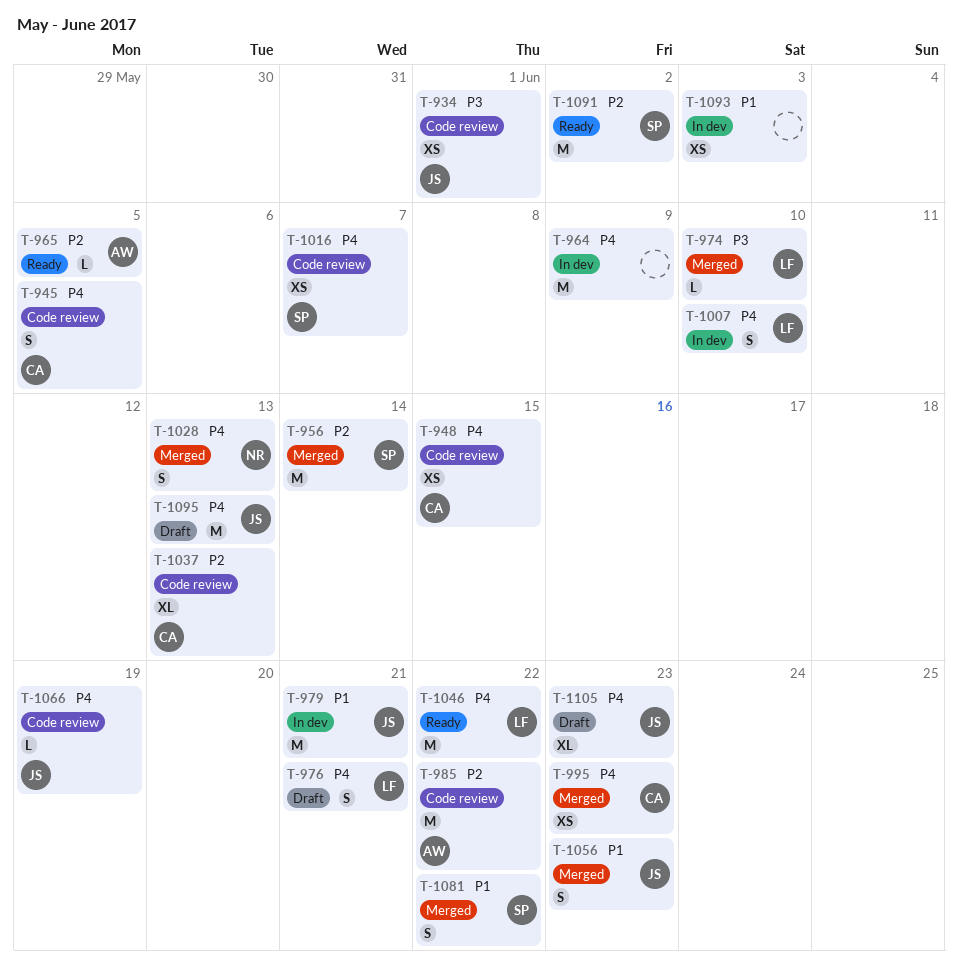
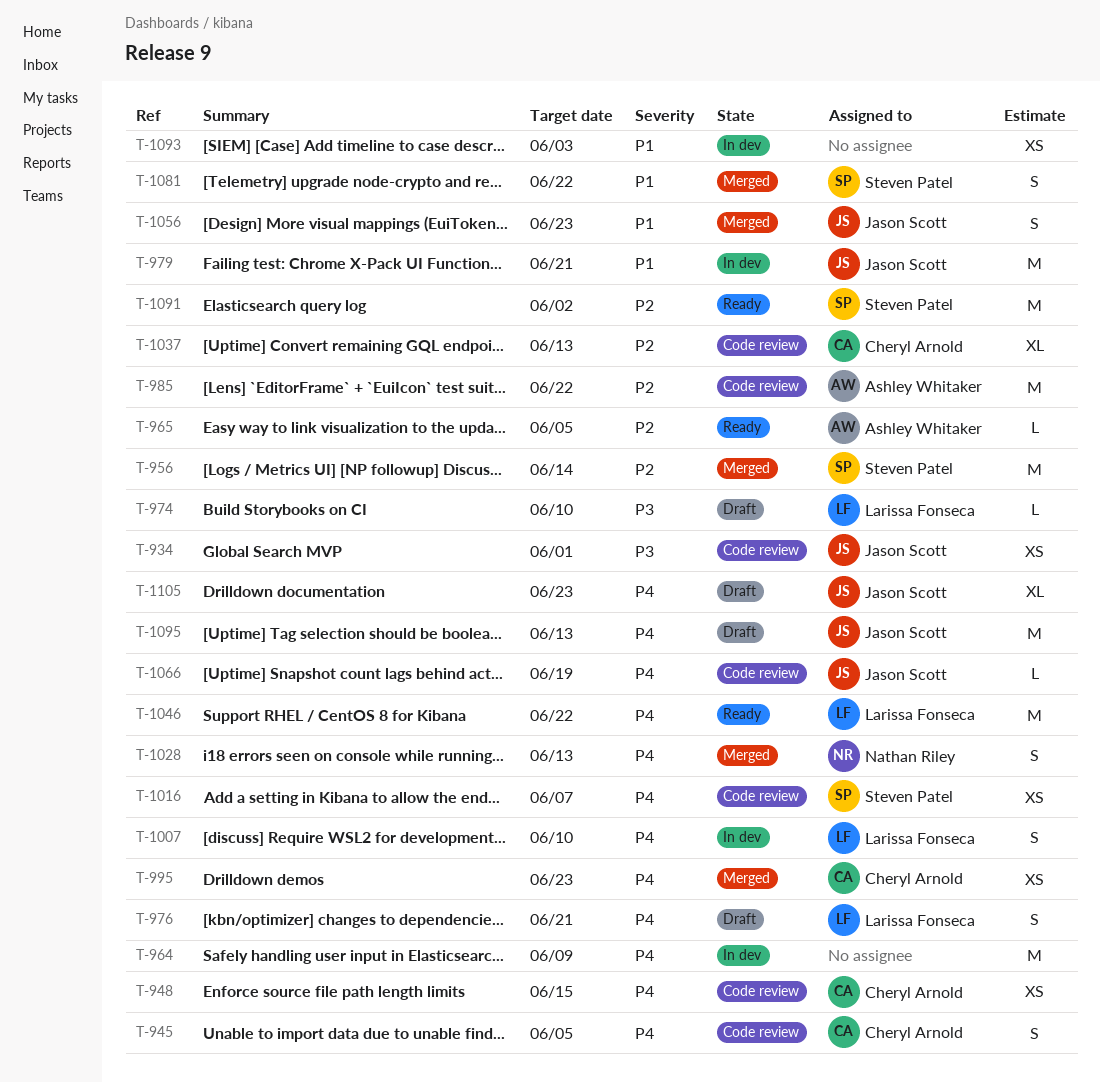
T-974, status: Merged -> Draft

